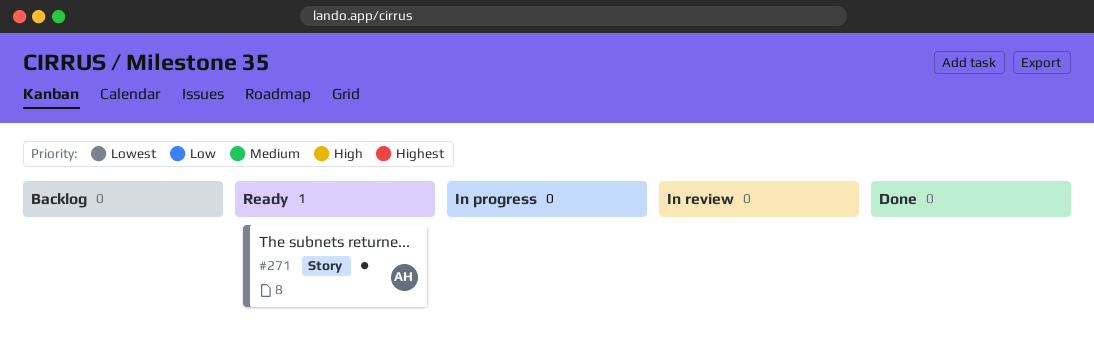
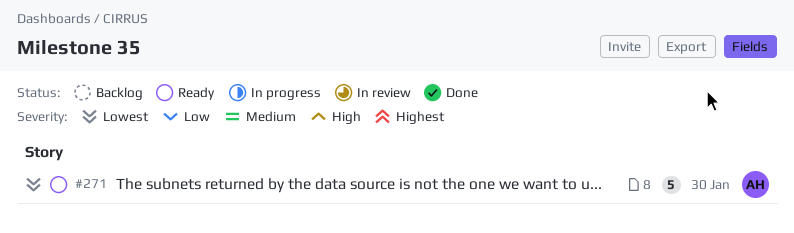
#271, estimate: 1 -> 5

